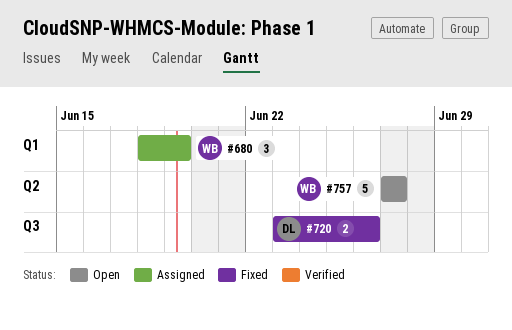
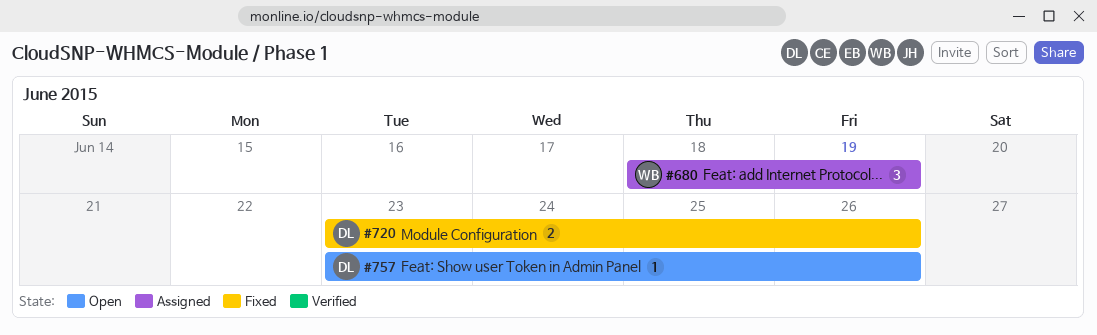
#757, owner: WB -> DL
#757, estimate: 5 -> 1
#757, start: Jun 27 -> Jun 23
#757, due: Jun 27 -> Jun 26

